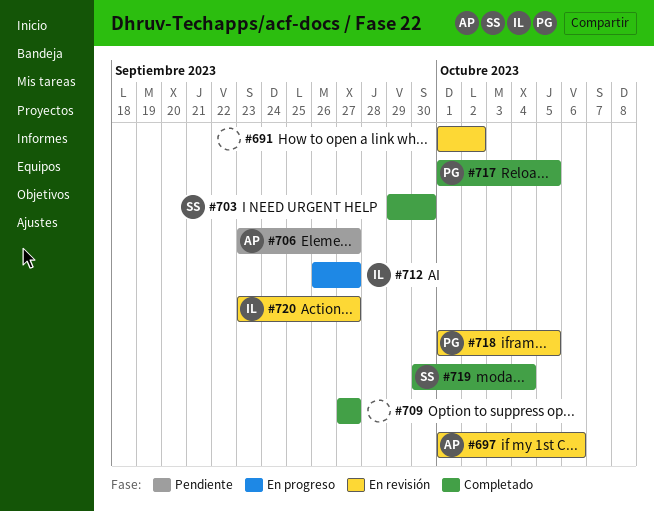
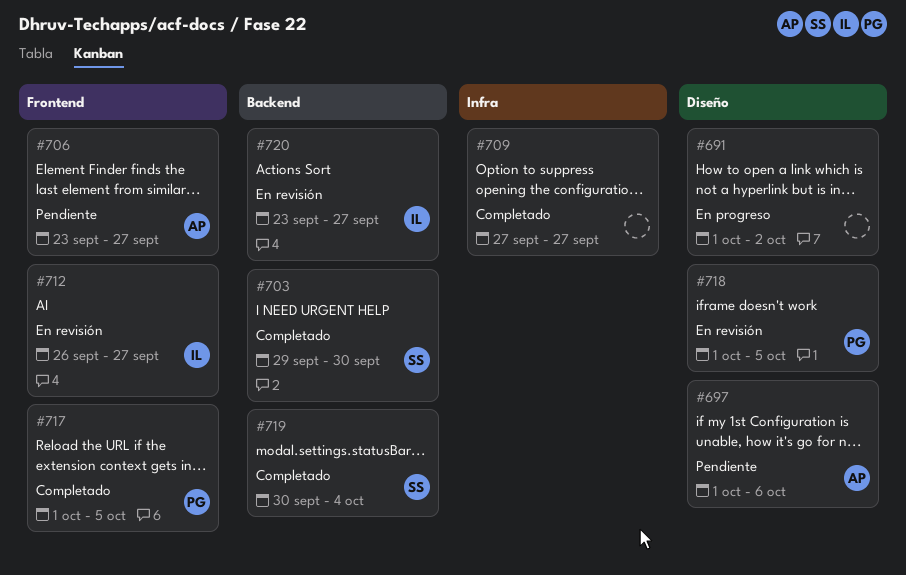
#691, status: En revisión -> En progreso
#697, status: En revisión -> Pendiente
#712, status: En progreso -> En revisión

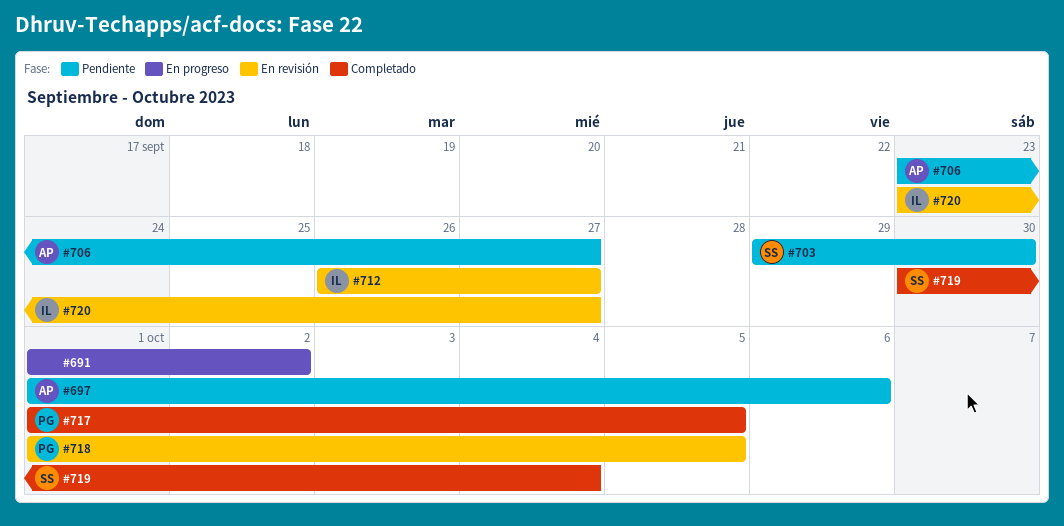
#703, status: Completado -> Pendiente
#709: present -> none

